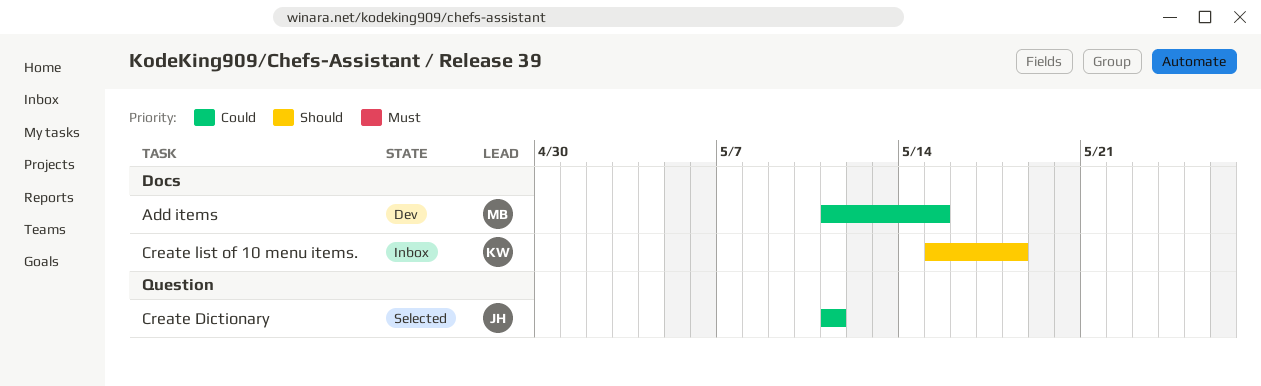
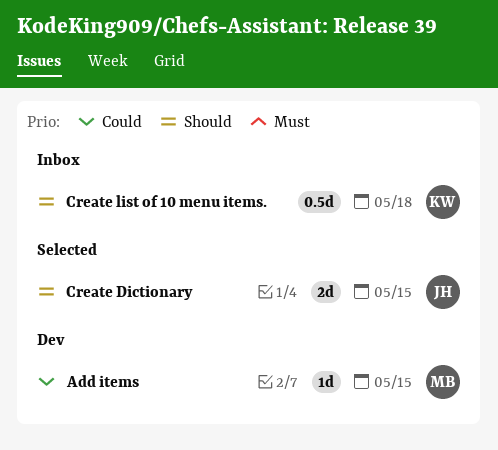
Create Dictionary, priority: Could -> Should
Create Dictionary, due: May 11 -> May 15

